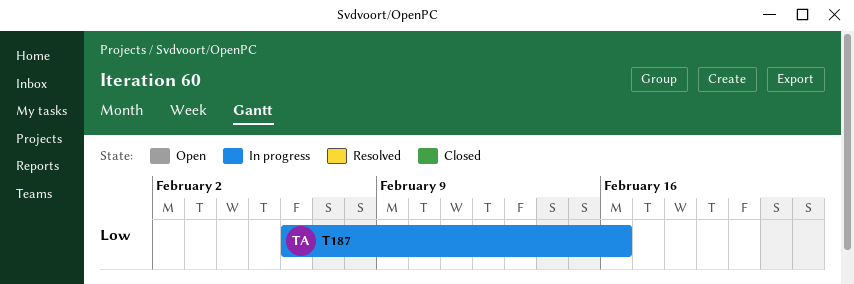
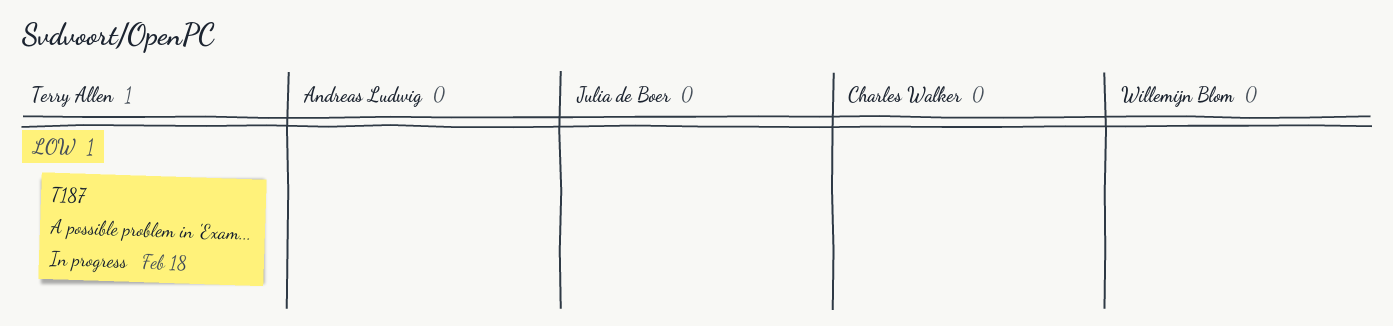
T187, due: Feb 16 -> Feb 18

